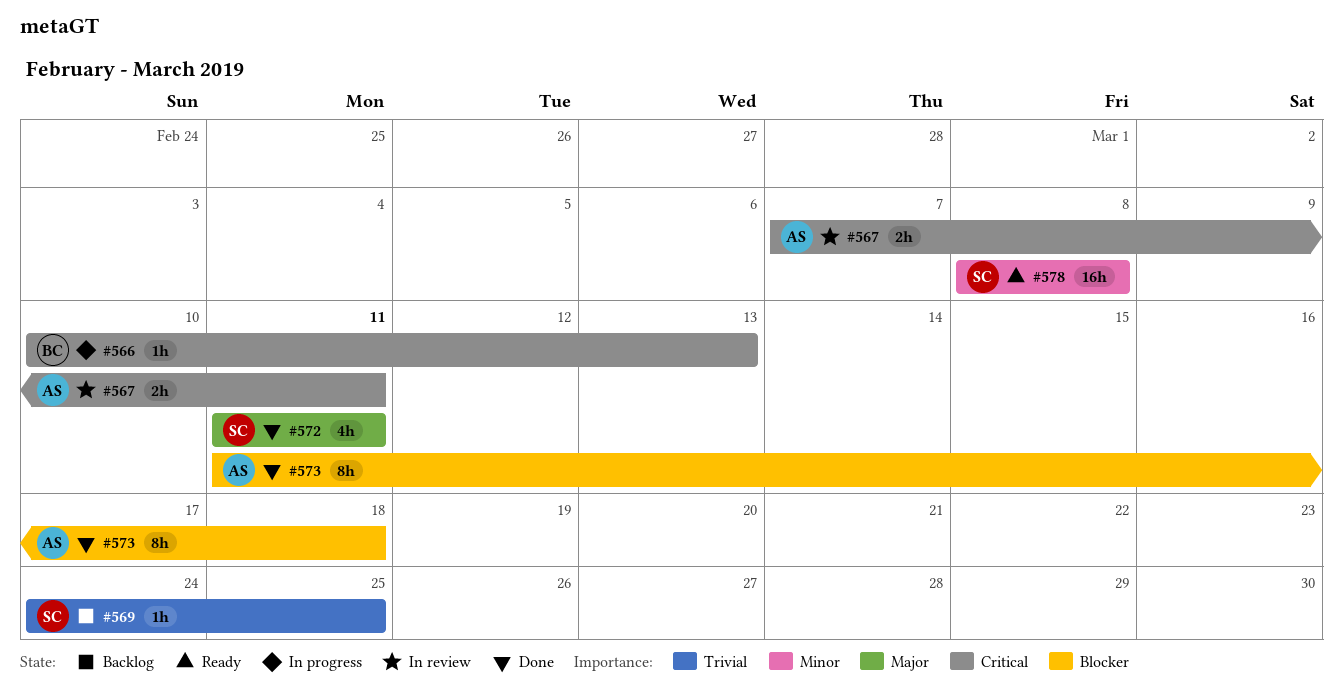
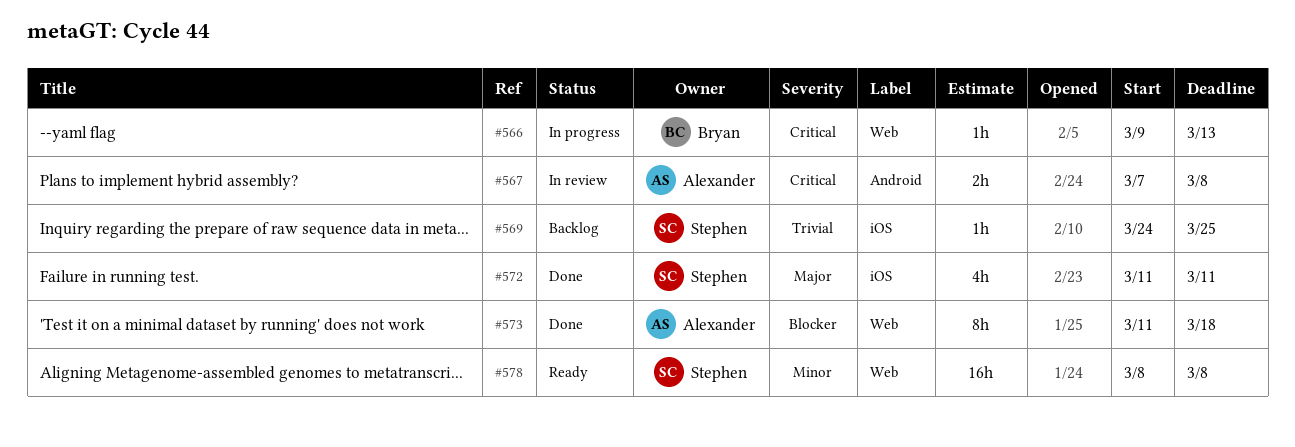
#566, start: Mar 10 -> Mar 9
#567, due: Mar 11 -> Mar 8

